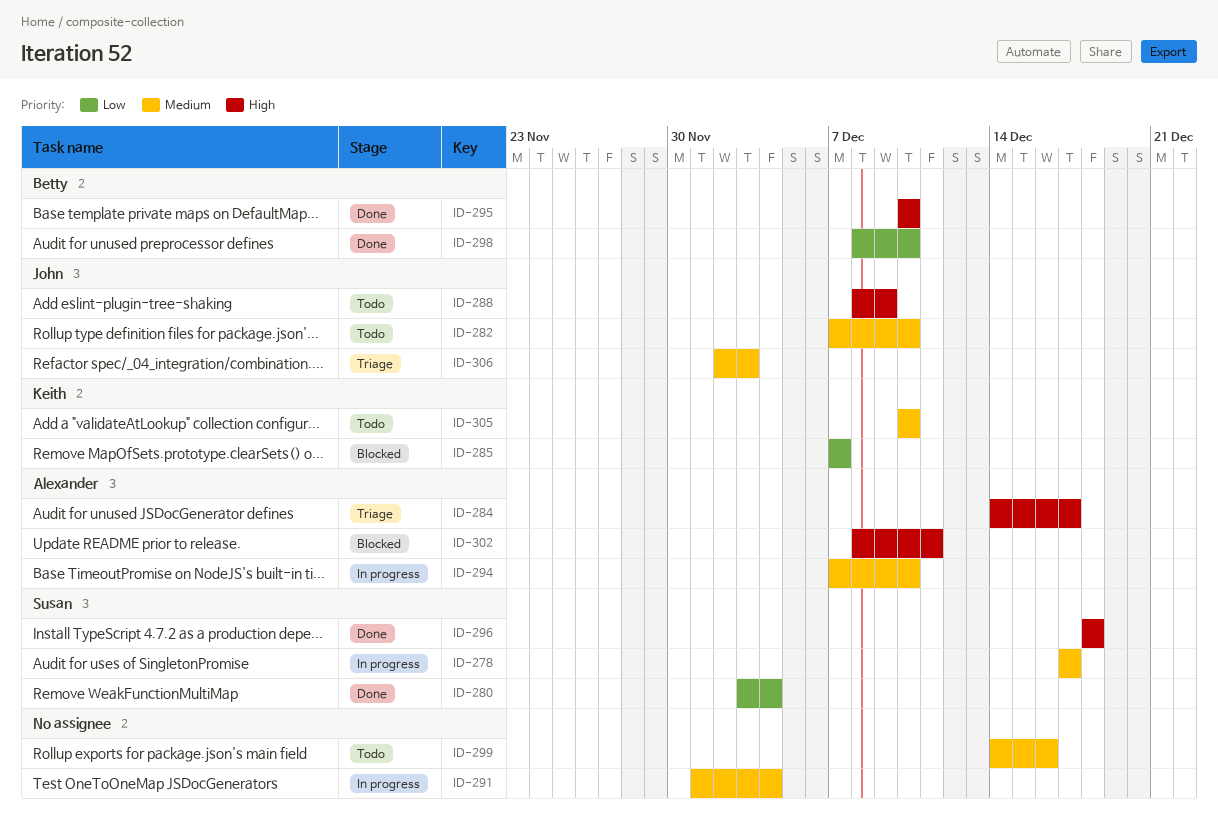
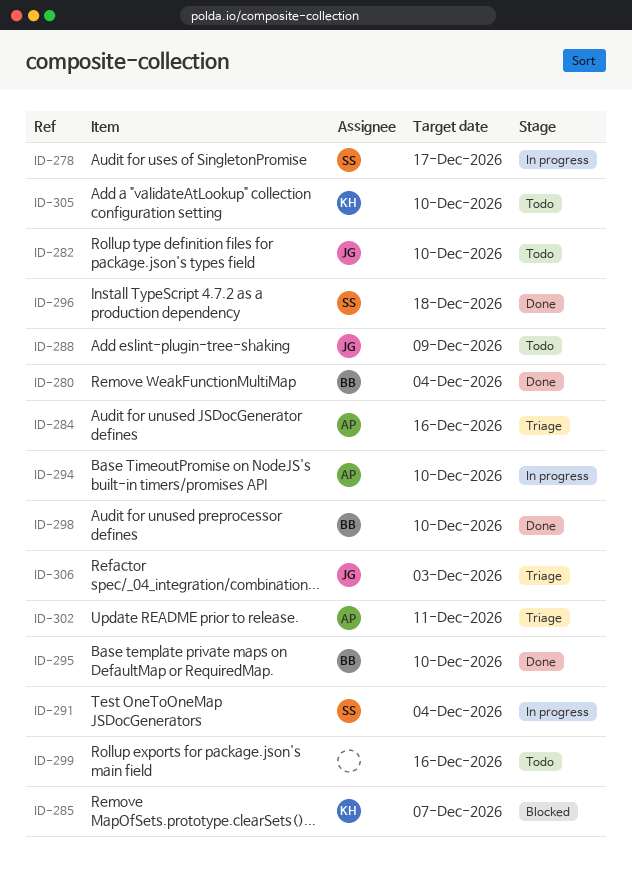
ID-280, owner: Susan -> Betty
ID-284, due: Dec 17 -> Dec 16
ID-291, owner: none -> Susan
ID-302, status: Blocked -> Triage

